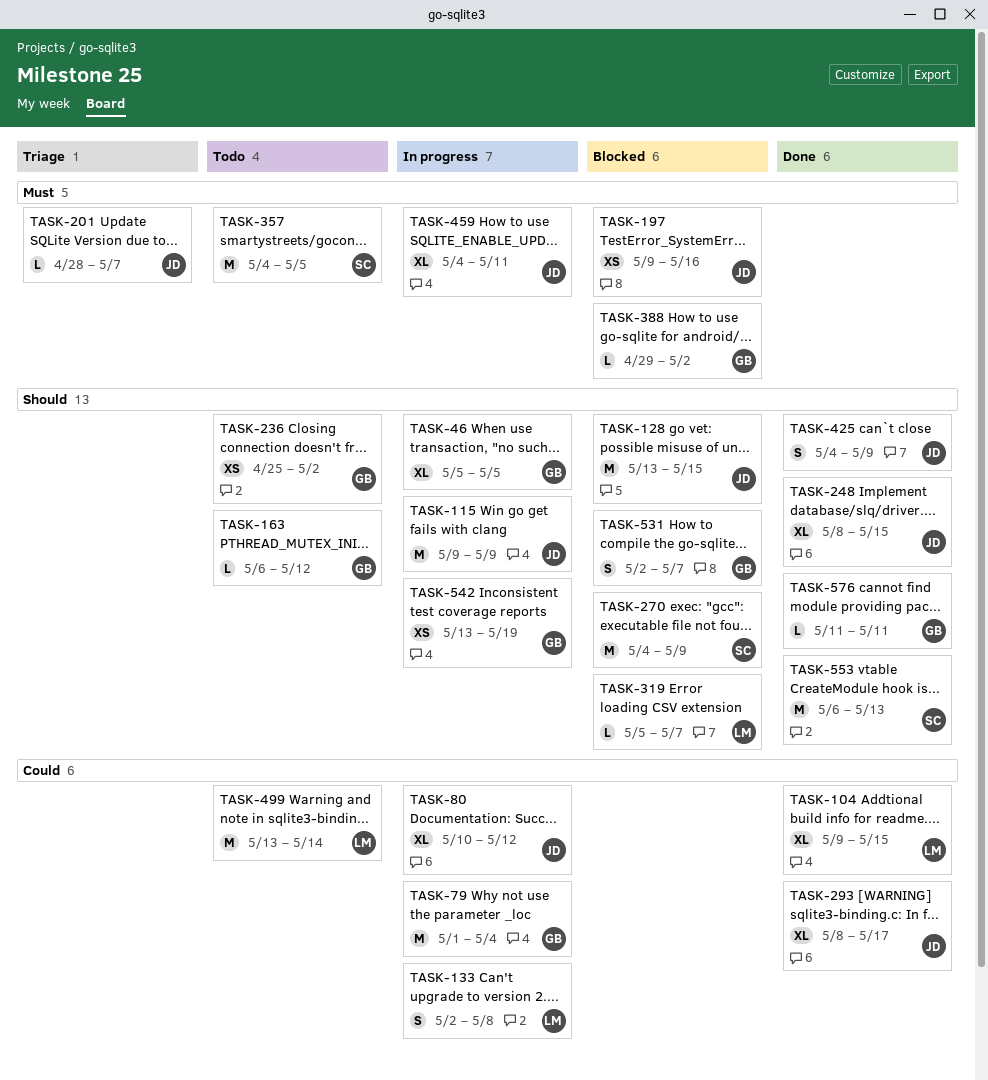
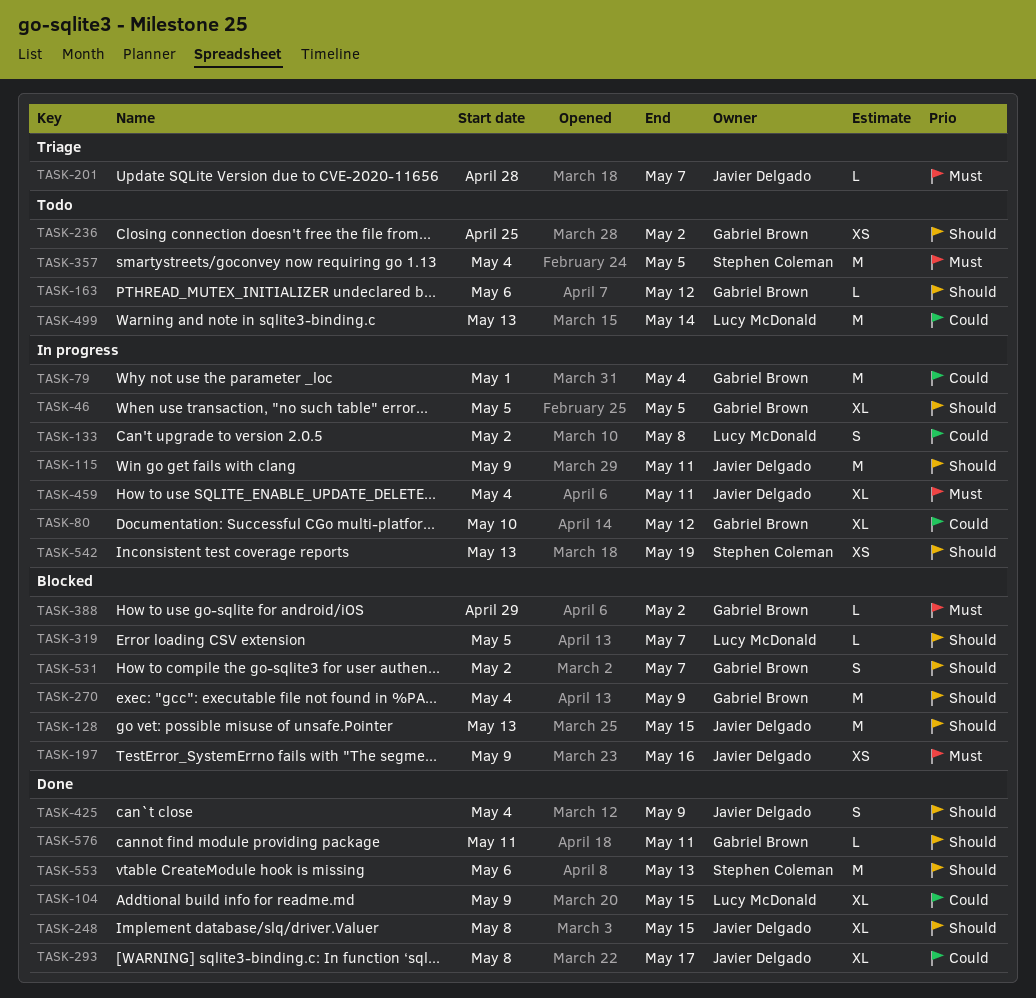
TASK-80, owner: Javier Delgado -> Gabriel Brown
TASK-115, due: May 9 -> May 11
TASK-270, owner: Stephen Coleman -> Gabriel Brown
TASK-542, owner: Gabriel Brown -> Stephen Coleman

